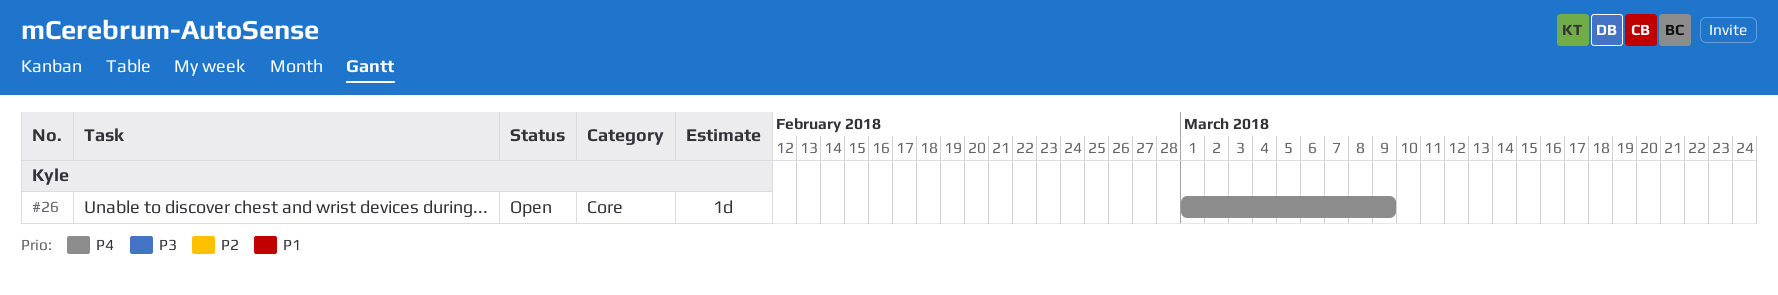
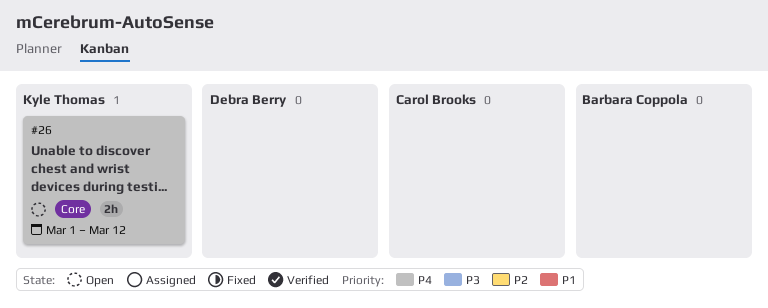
#26, estimate: 1d -> 2h
#26, due: Mar 9 -> Mar 12

